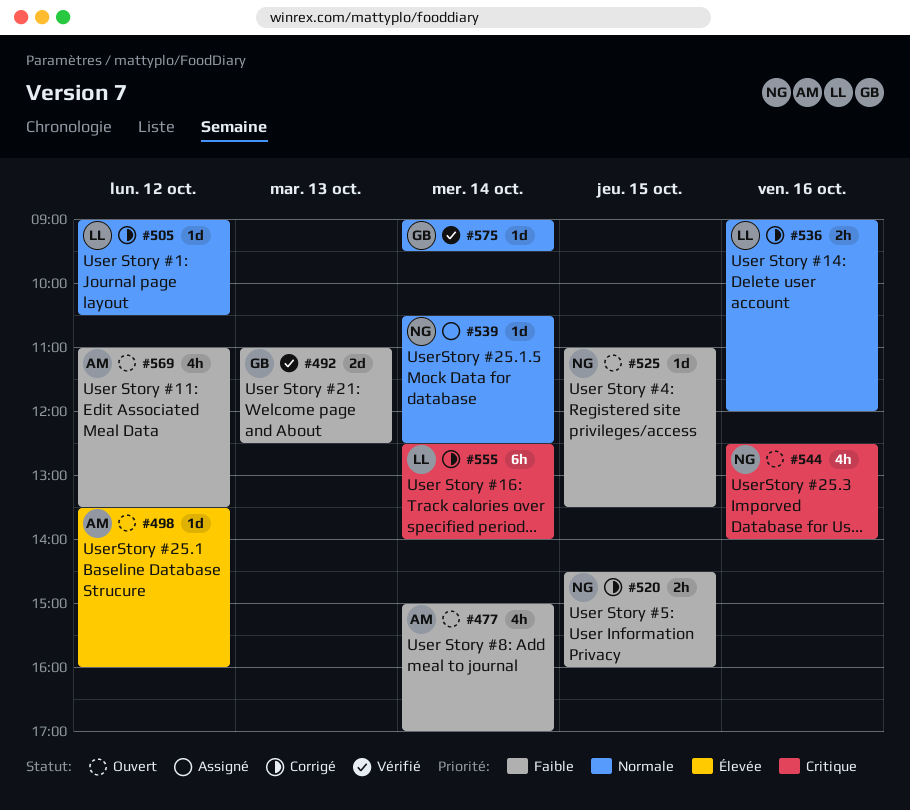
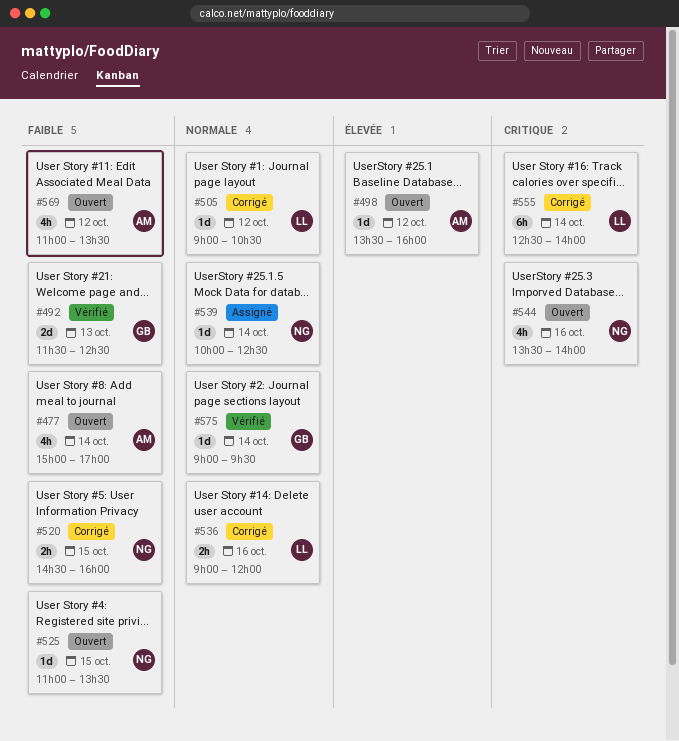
#492, begins: 11:00 -> 11:30
#539, begins: 10:30 -> 10:00
#544, begins: 12:30 -> 13:30

